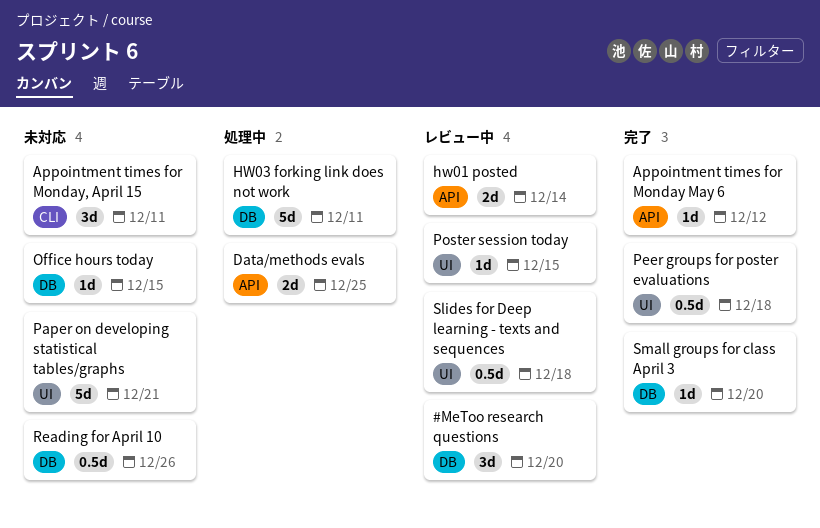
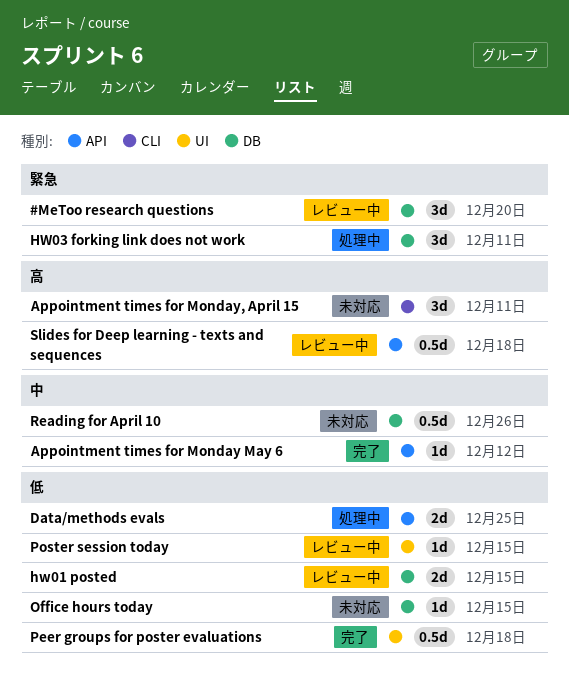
hw01 posted, label: API -> DB
hw01 posted, due: Dec 14 -> Dec 15
HW03 forking link does not work, estimate: 5d -> 3d
Paper on developing statistical tables/graphs: present -> none
Slides for Deep learning - texts and sequences, label: UI -> API
Small groups for class April 3: present -> none

